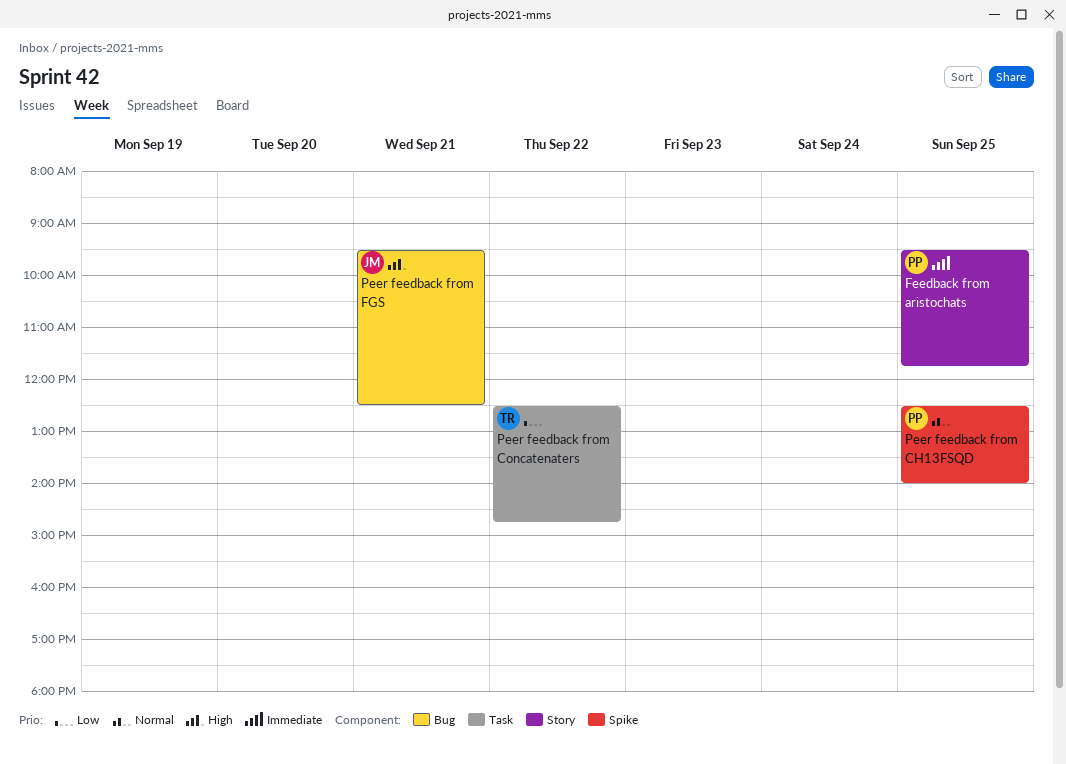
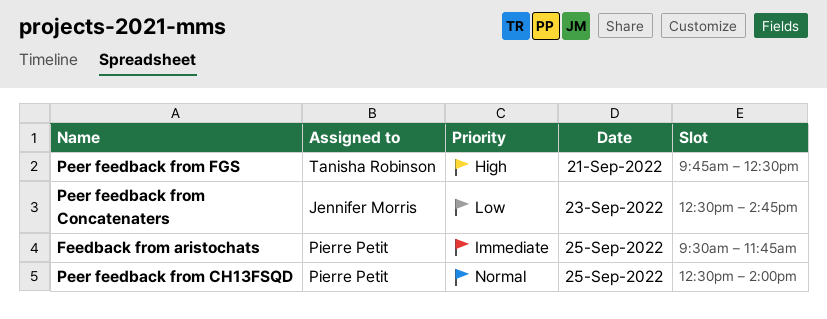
Peer feedback from Concatenaters, owner: Tanisha Robinson -> Jennifer Morris
Peer feedback from Concatenaters, day: Sep 22 -> Sep 23
Peer feedback from FGS, owner: Jennifer Morris -> Tanisha Robinson
Peer feedback from FGS, begins: 09:30 -> 09:45

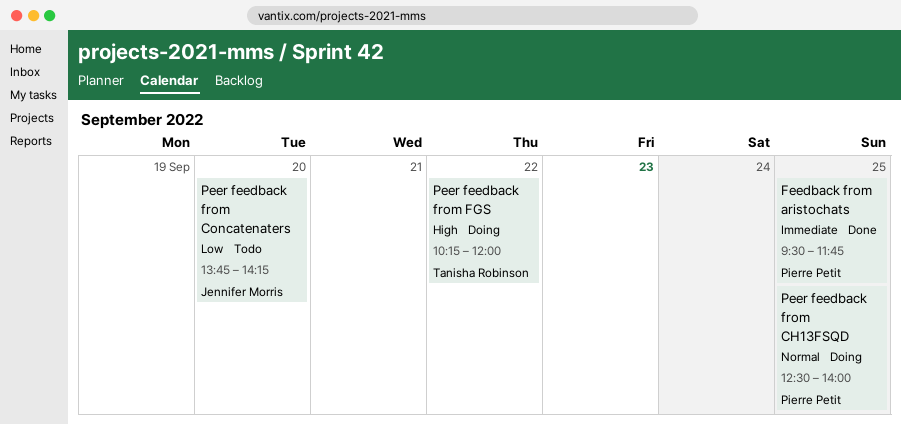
Peer feedback from Concatenaters, day: Sep 23 -> Sep 20
Peer feedback from Concatenaters, begins: 12:30 -> 13:45
Peer feedback from Concatenaters, ends: 14:45 -> 14:15
Peer feedback from FGS, day: Sep 21 -> Sep 22
Peer feedback from FGS, begins: 09:45 -> 10:15
Peer feedback from FGS, ends: 12:30 -> 12:00

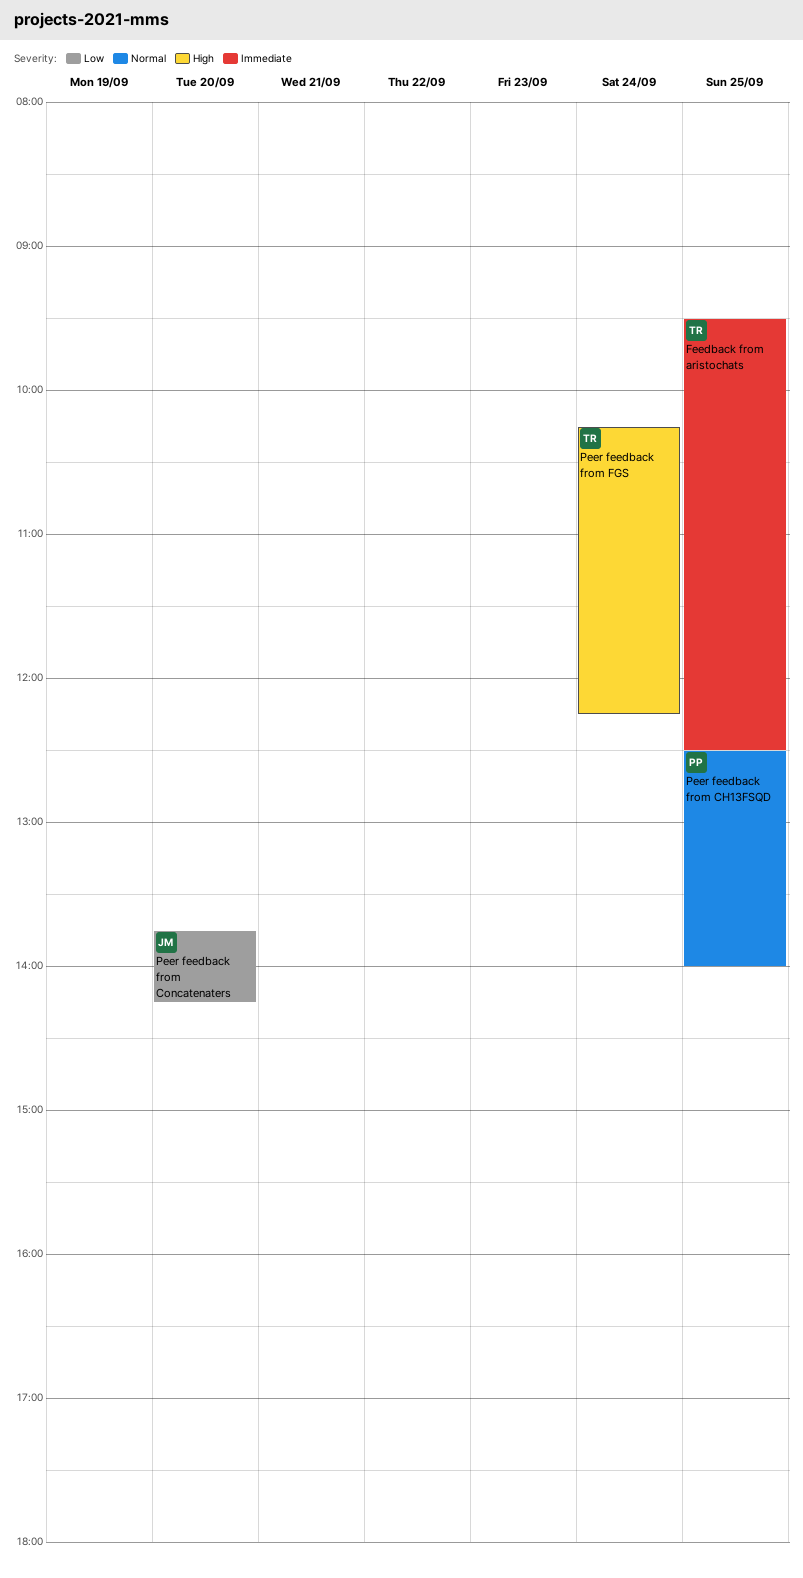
Feedback from aristochats, owner: Pierre Petit -> Tanisha Robinson
Feedback from aristochats, ends: 11:45 -> 12:30
Peer feedback from FGS, day: Sep 22 -> Sep 24
Peer feedback from FGS, ends: 12:00 -> 12:15

